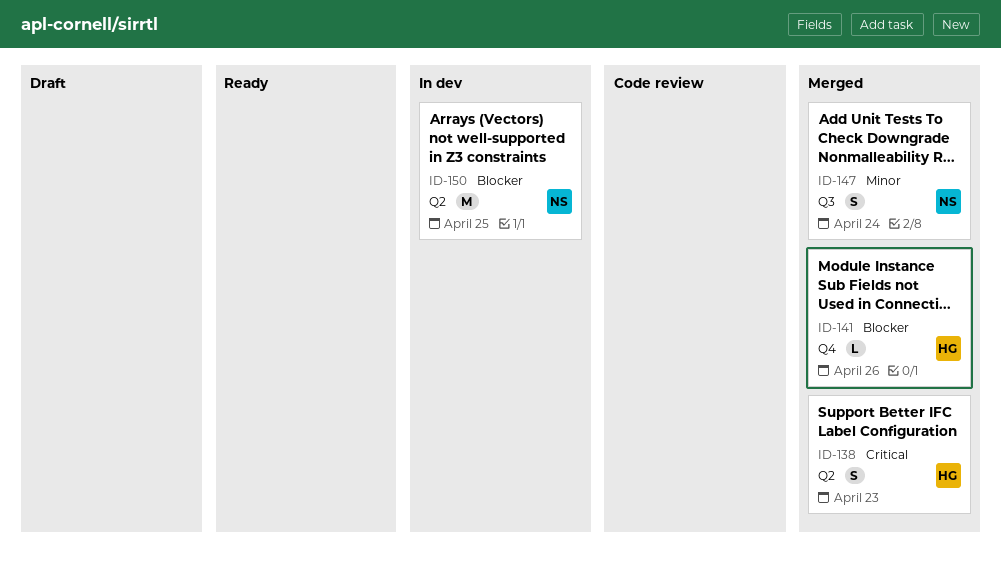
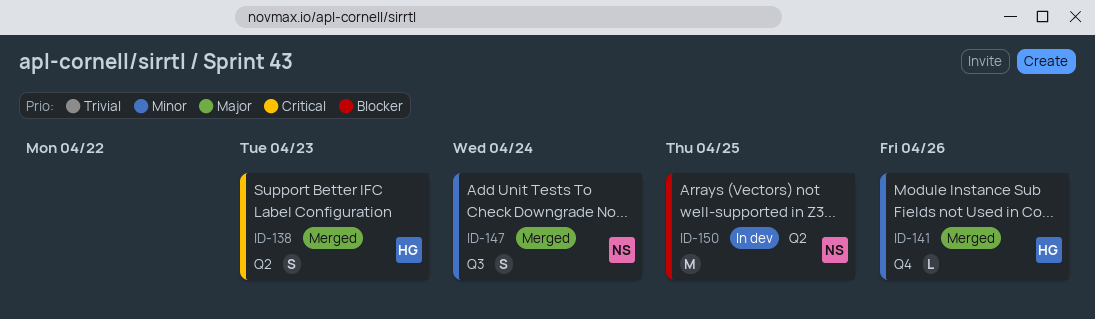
ID-141, priority: Blocker -> Minor

